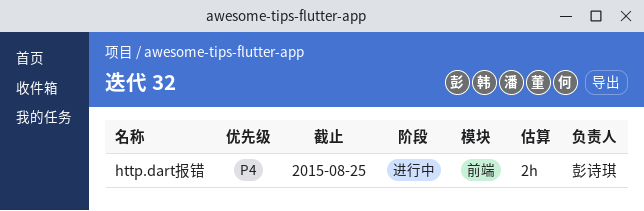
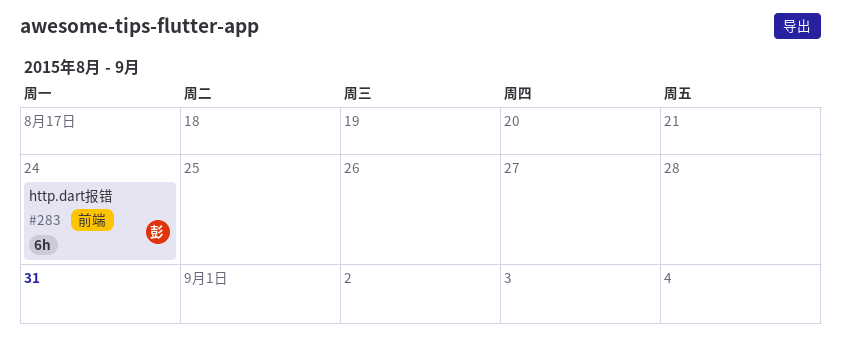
http.dart报错, estimate: 2h -> 6h
http.dart报错, due: Aug 25 -> Aug 24

